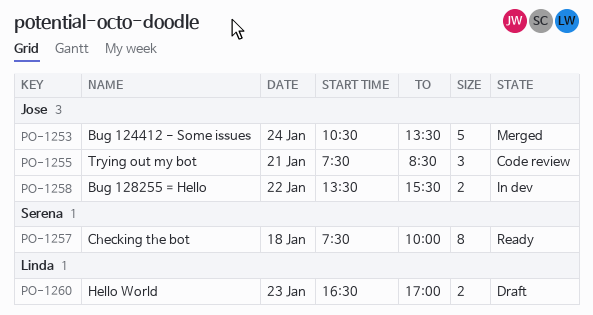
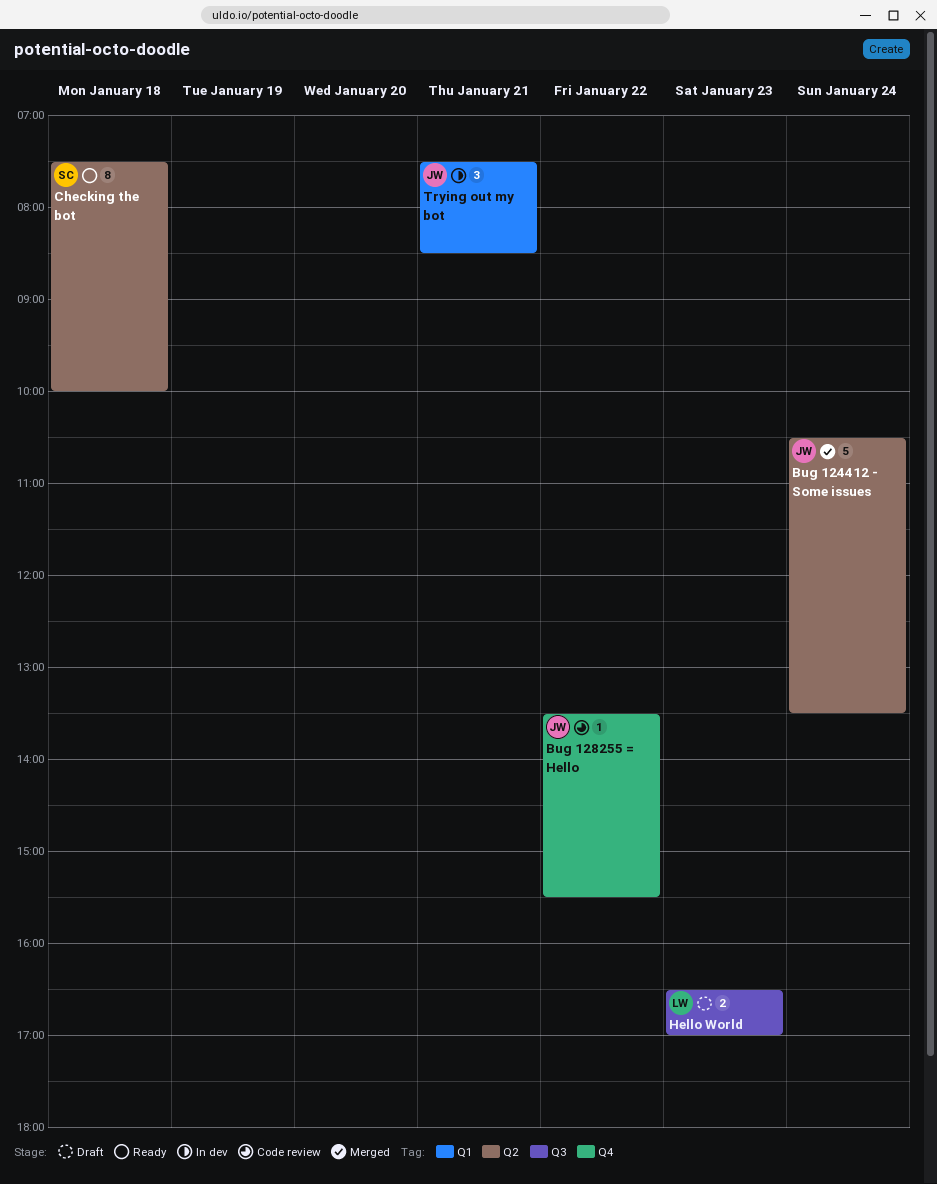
Bug 128255 = Hello, status: In dev -> Code review
Bug 128255 = Hello, estimate: 2 -> 1
Trying out my bot, status: Code review -> In dev

